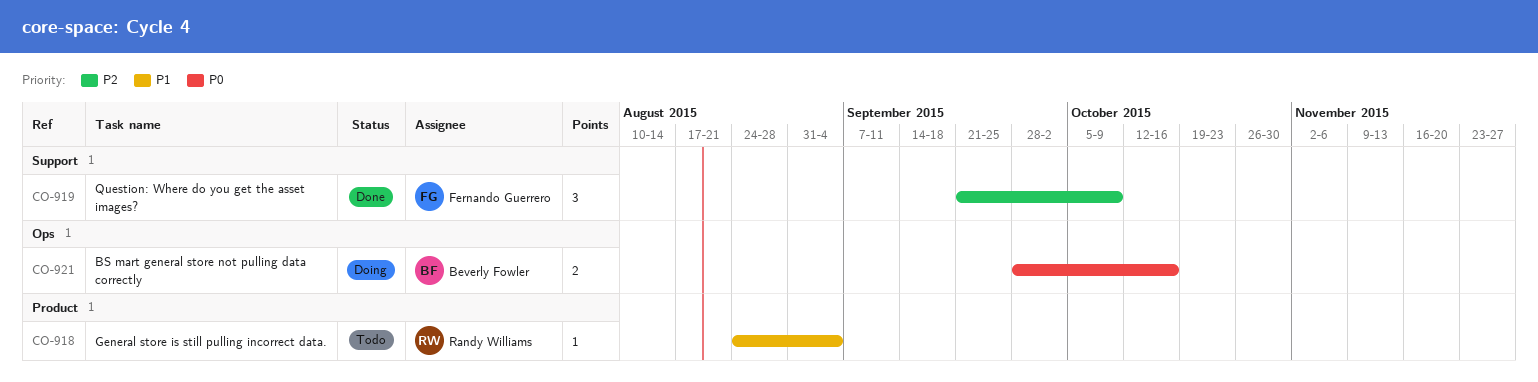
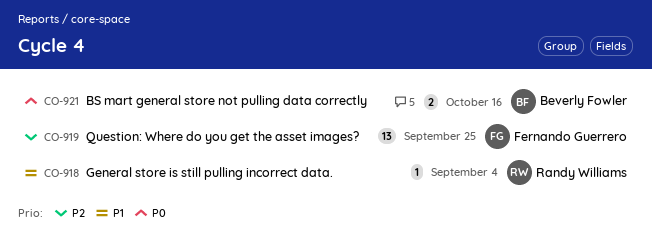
CO-919, estimate: 3 -> 13
CO-919, due: Oct 9 -> Sep 25

